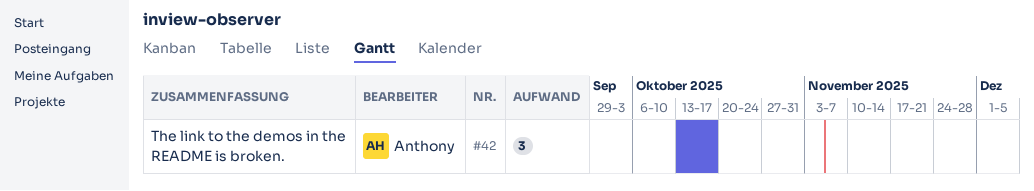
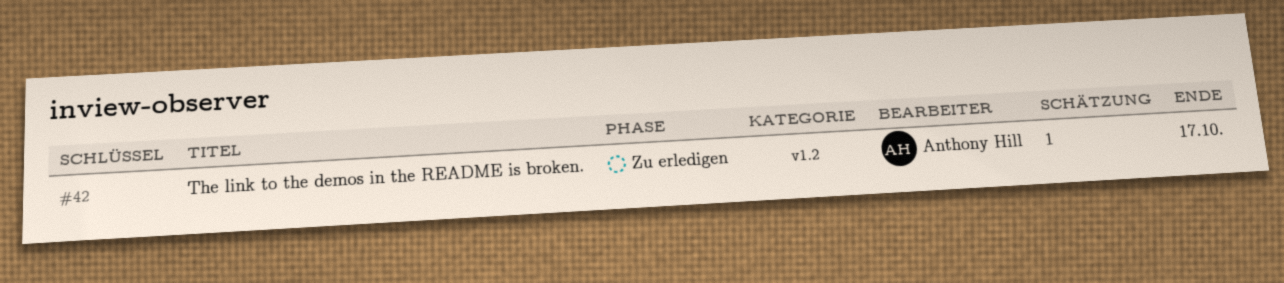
#42, estimate: 3 -> 1

